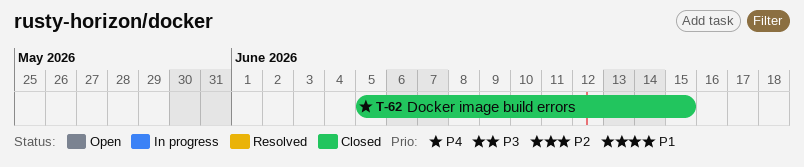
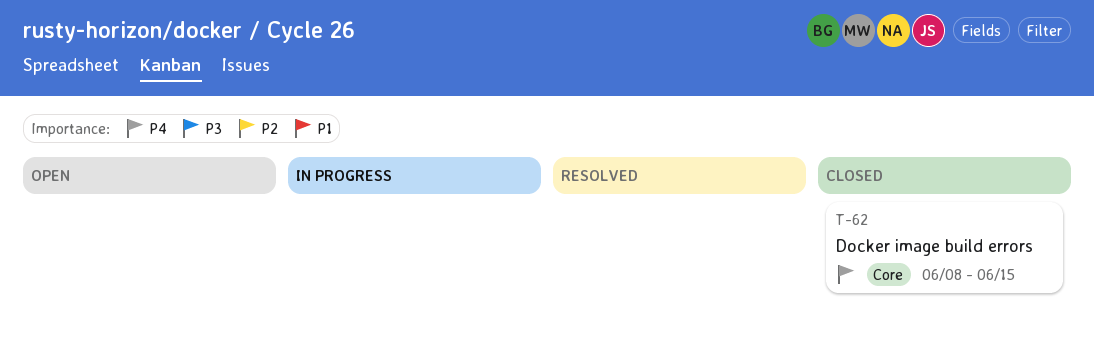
T-62, start: Jun 5 -> Jun 8

